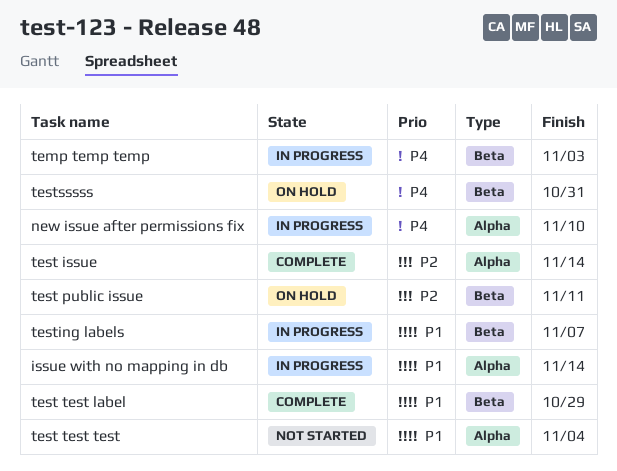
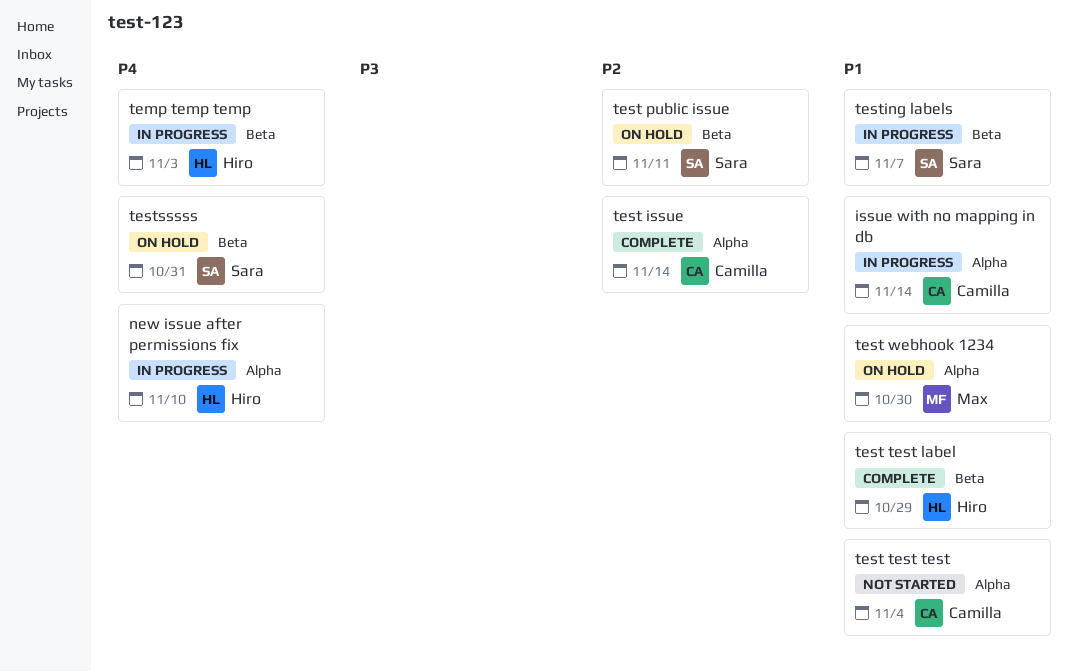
test webhook 1234: none -> present

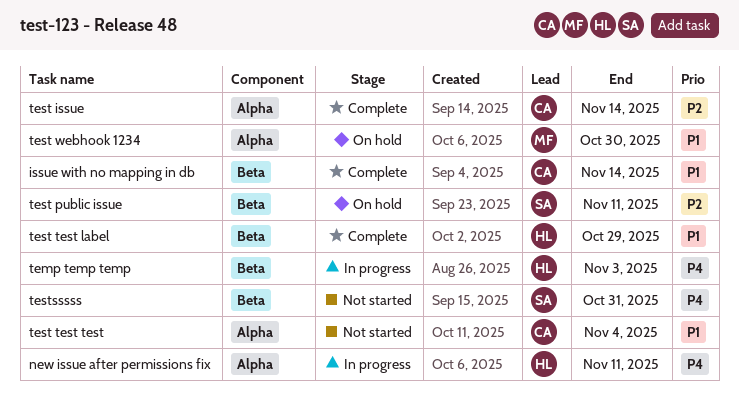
issue with no mapping in db, status: In progress -> Complete
issue with no mapping in db, label: Alpha -> Beta
new issue after permissions fix, due: Nov 10 -> Nov 11
testing labels: present -> none
testsssss, status: On hold -> Not started

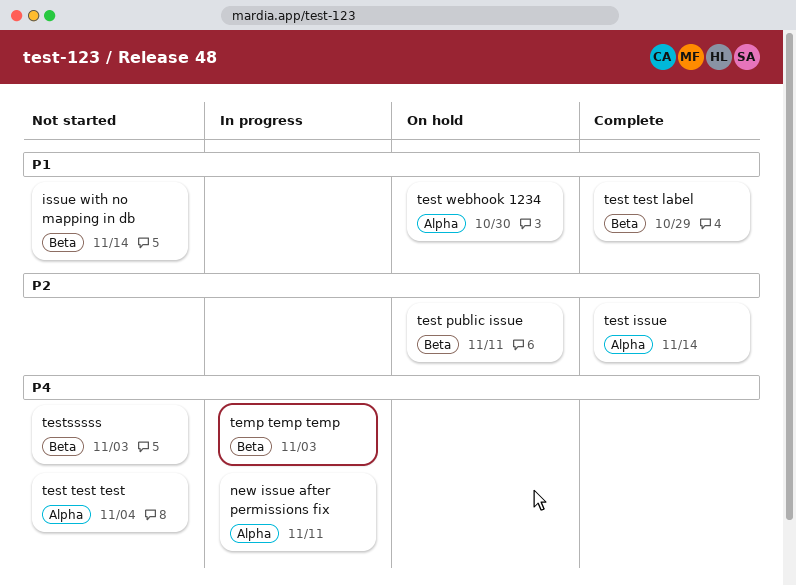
issue with no mapping in db, status: Complete -> Not started
test test test, priority: P1 -> P4
testsssss, due: Oct 31 -> Nov 3

